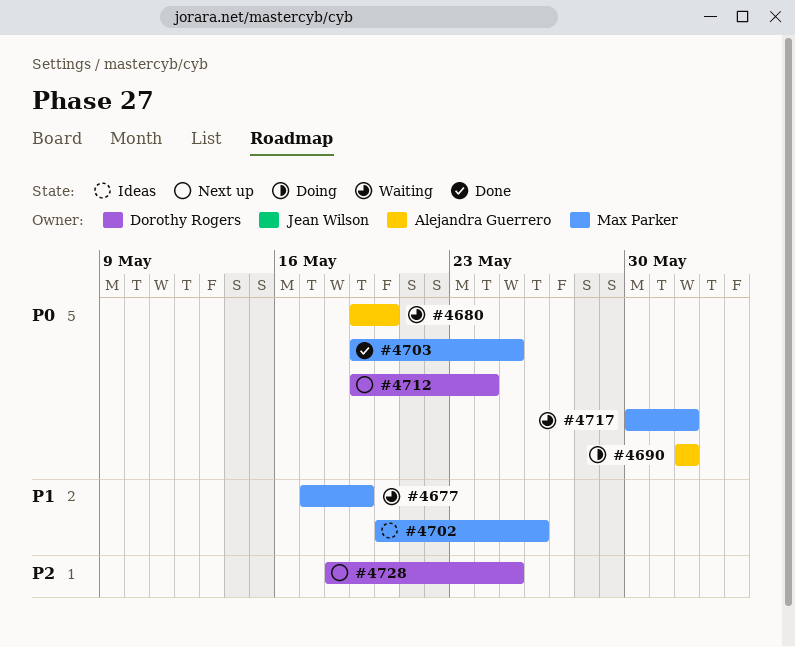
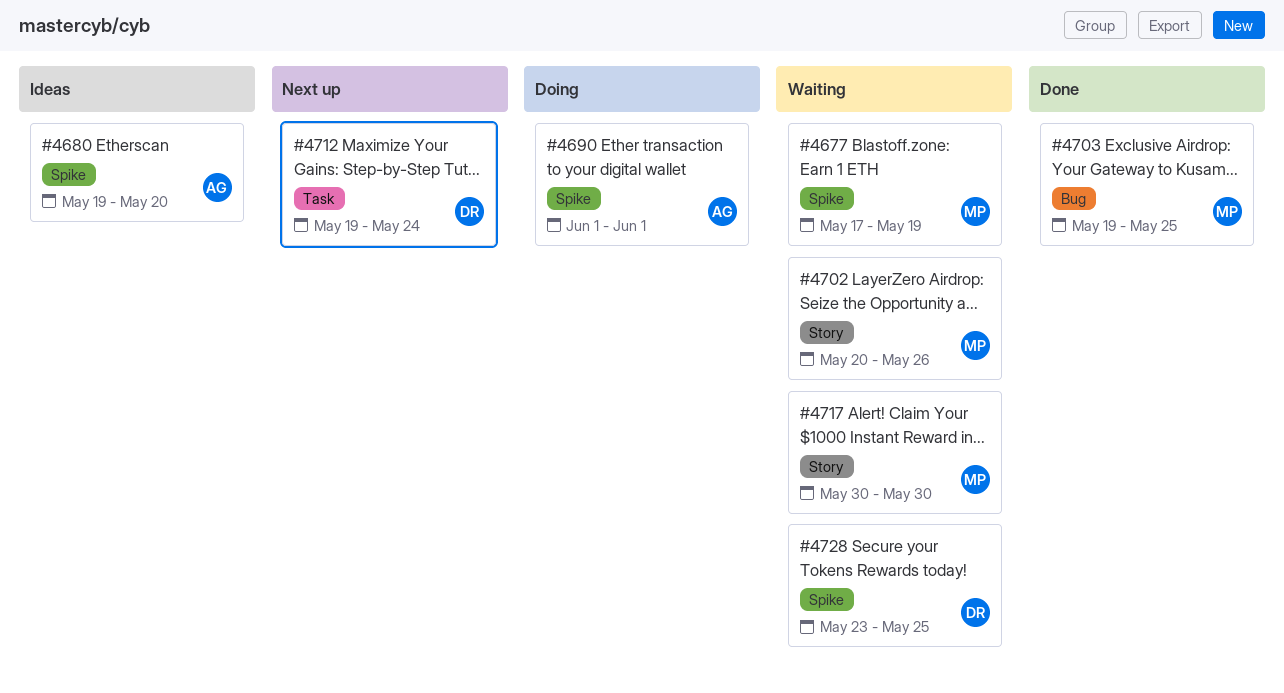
#4680, status: Waiting -> Ideas
#4702, status: Ideas -> Waiting
#4717, due: Jun 1 -> May 30
#4728, status: Next up -> Waiting
#4728, start: May 18 -> May 23

